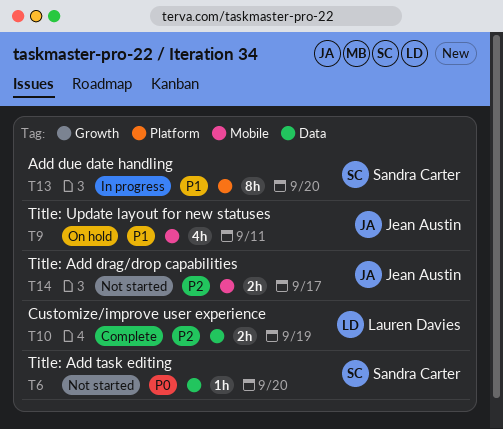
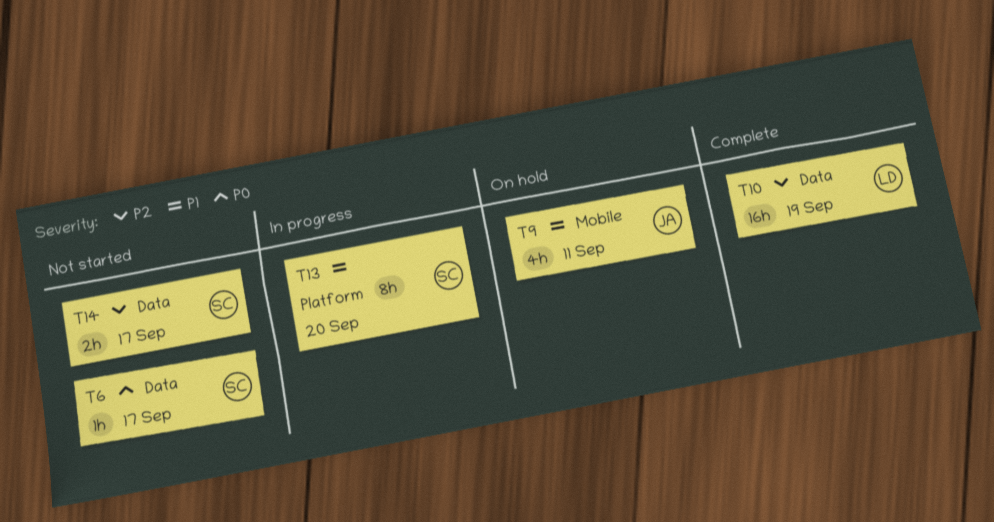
T6, due: Sep 20 -> Sep 17
T10, estimate: 2h -> 16h
T14, owner: Jean Austin -> Sandra Carter
T14, label: Mobile -> Data

